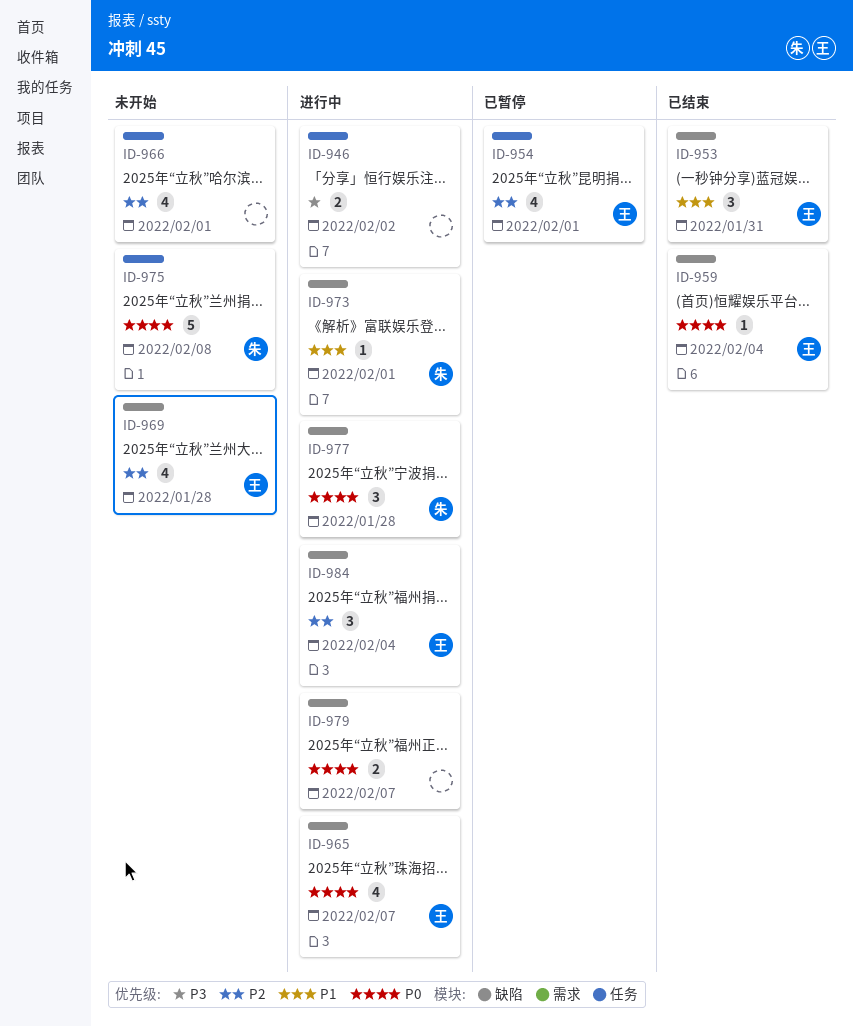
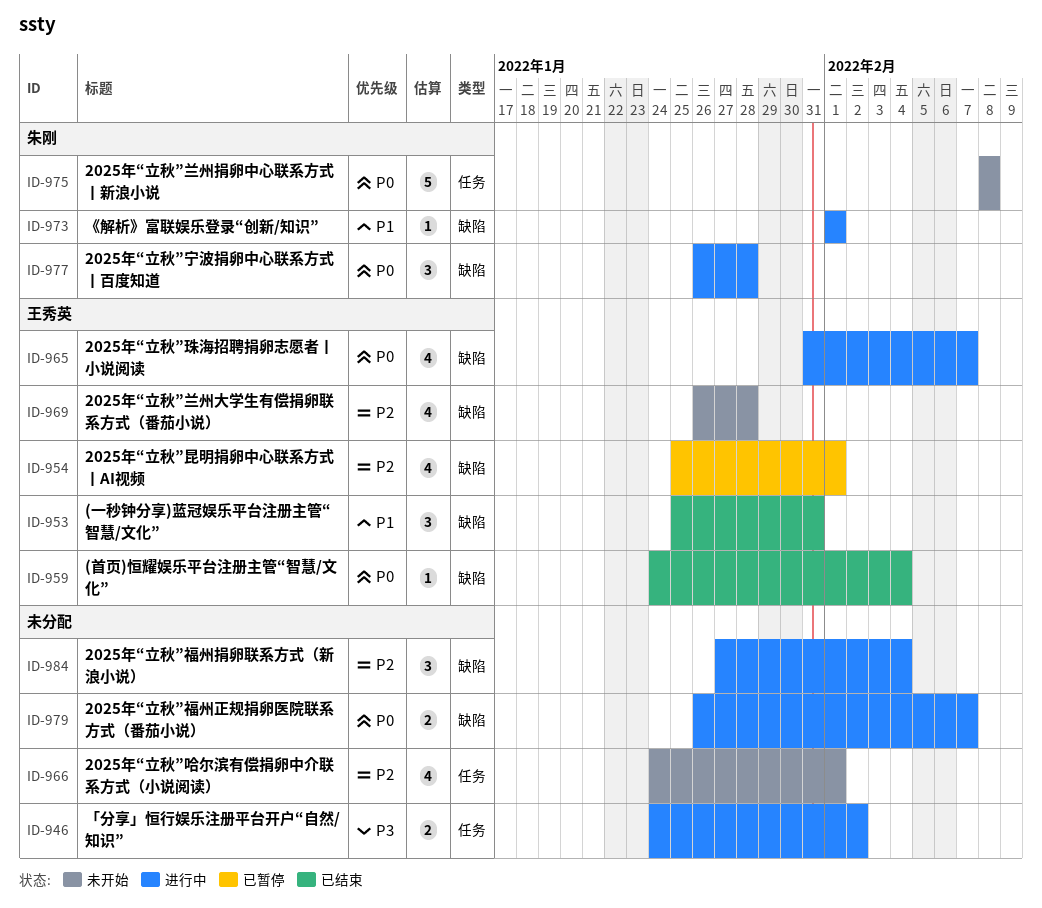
ID-954, label: 任务 -> 缺陷
ID-984, owner: 王秀英 -> none

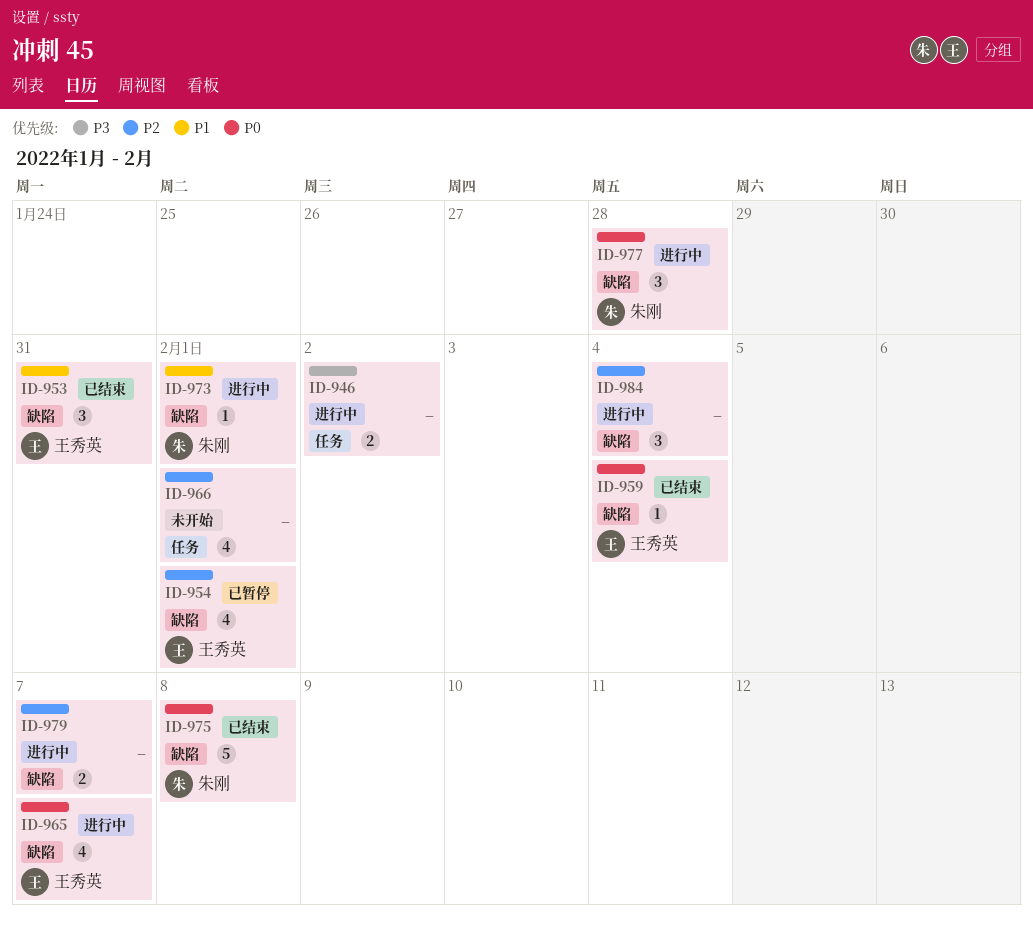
ID-969: present -> none
ID-975, status: 未开始 -> 已结束
ID-975, label: 任务 -> 缺陷
ID-979, priority: P0 -> P2

